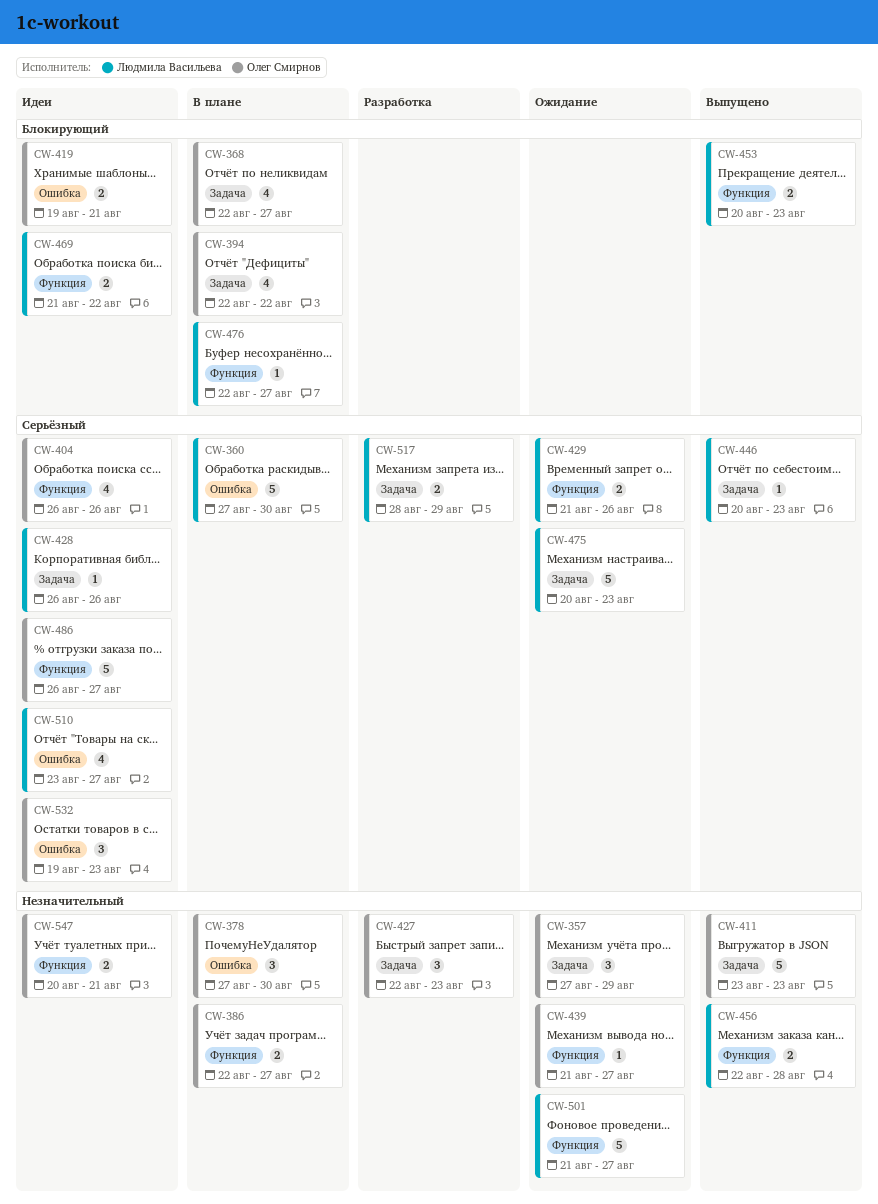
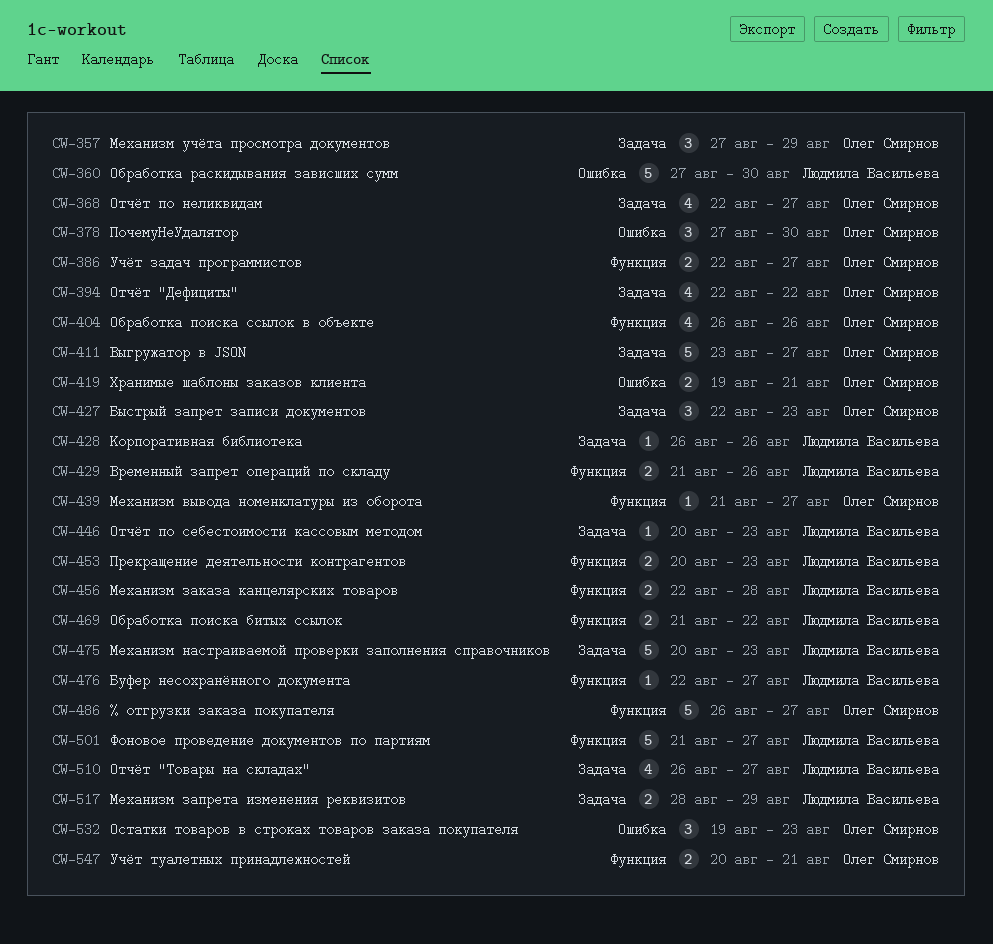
CW-411, due: Aug 23 -> Aug 27
CW-510, label: Ошибка -> Задача
CW-510, start: Aug 23 -> Aug 26

